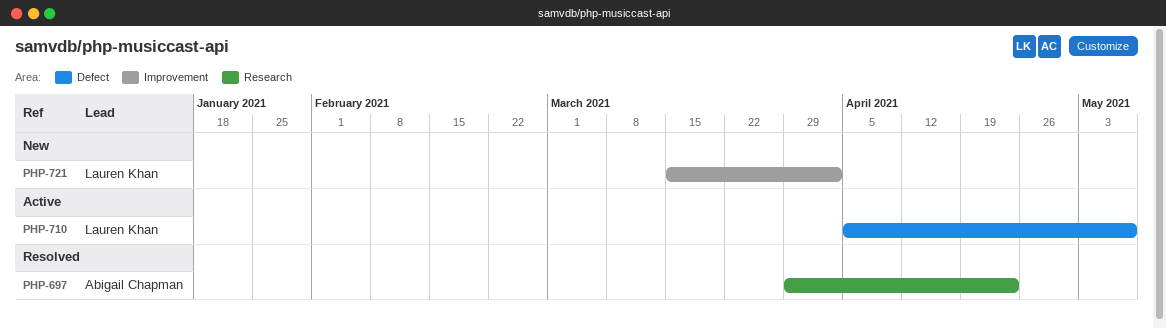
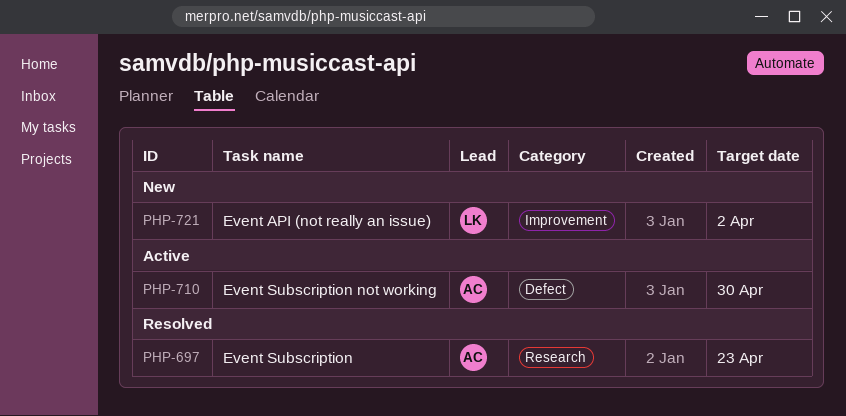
PHP-710, owner: Lauren Khan -> Abigail Chapman
PHP-710, due: May 7 -> Apr 30

